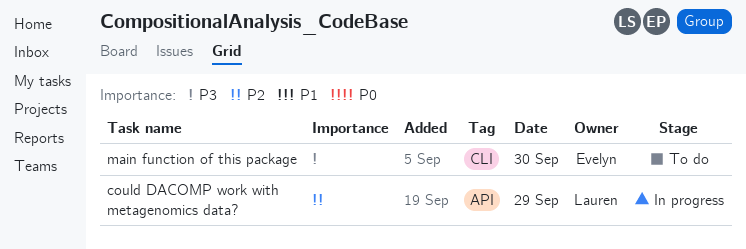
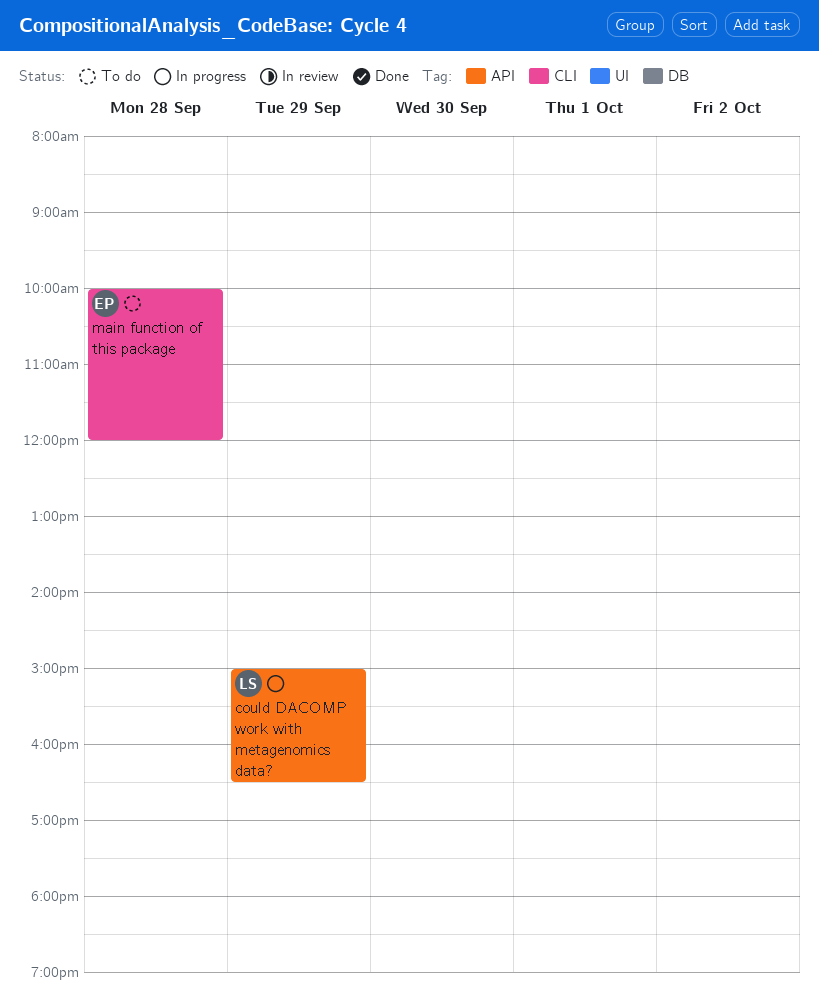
main function of this package, day: Sep 30 -> Sep 28

